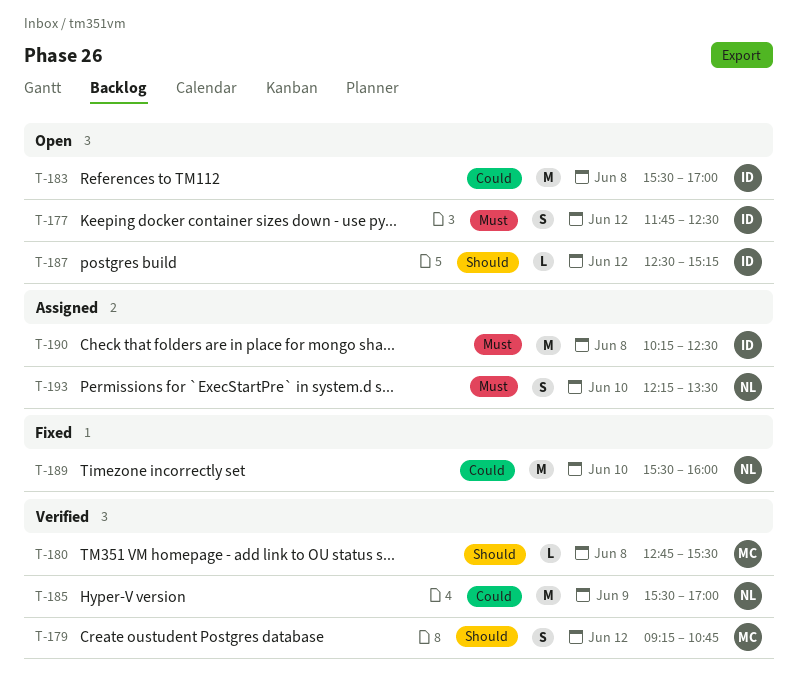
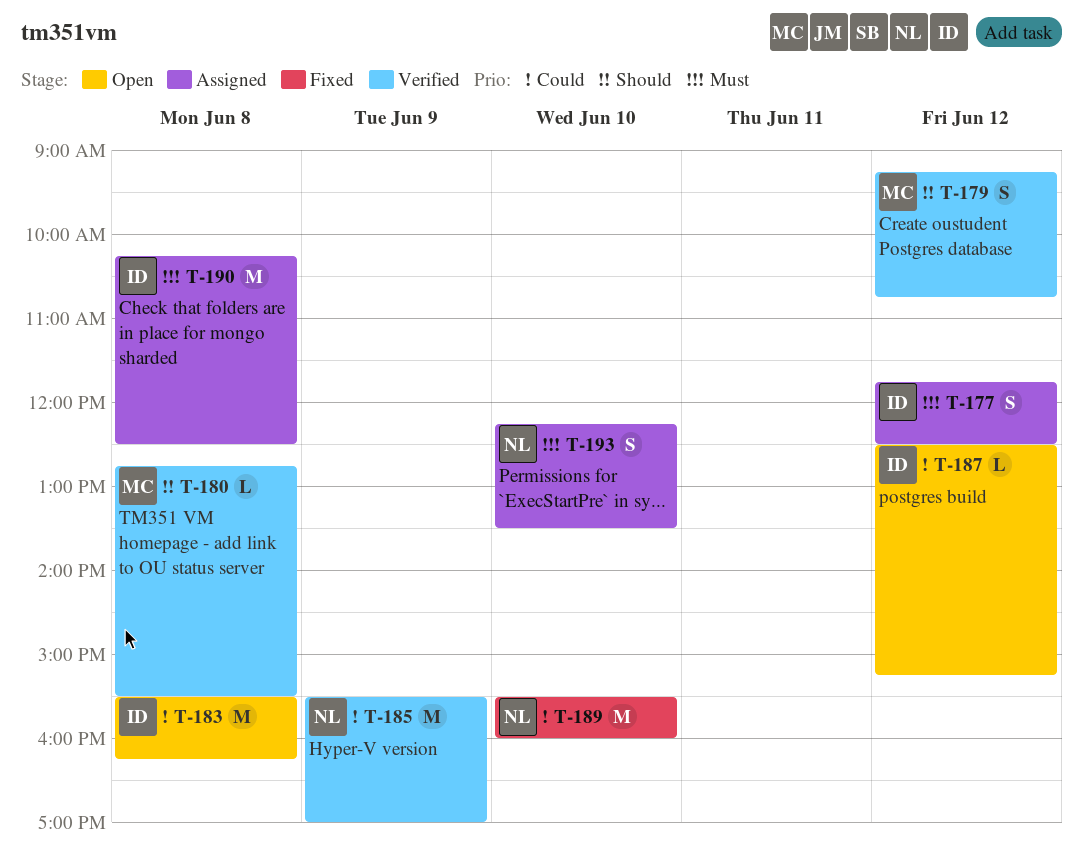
T-177, status: Open -> Assigned
T-183, ends: 17:00 -> 16:15
T-187, priority: Should -> Could

